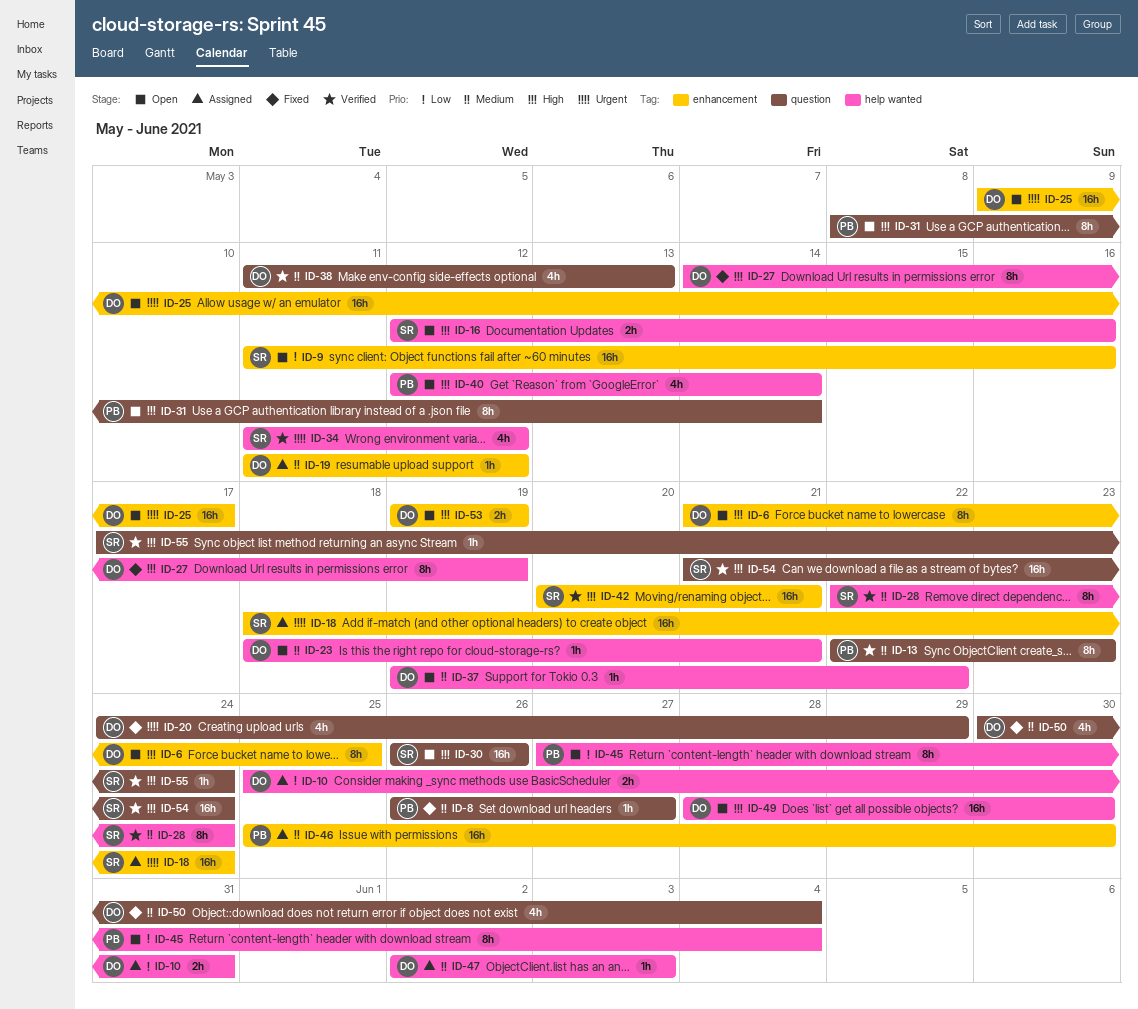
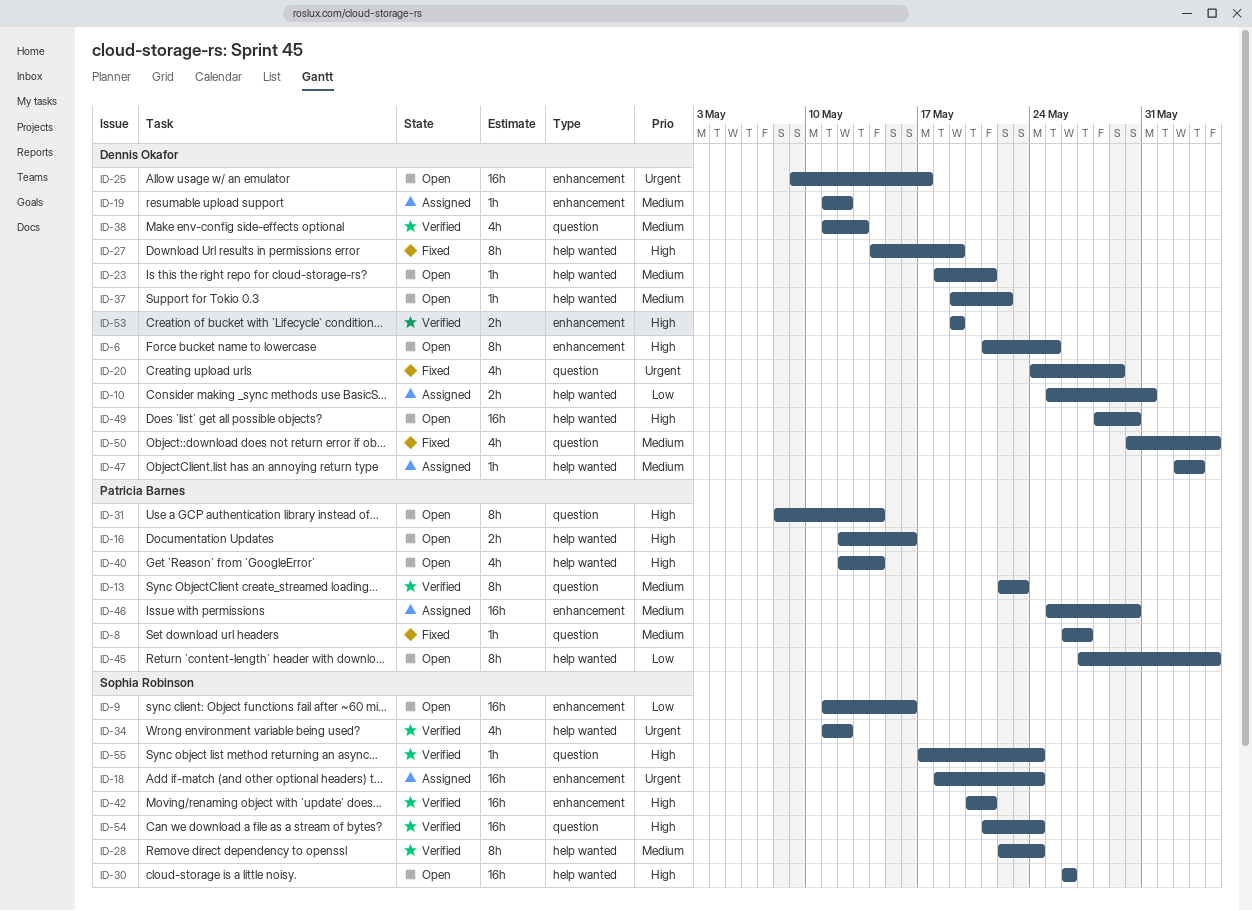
ID-16, owner: Sophia Robinson -> Patricia Barnes
ID-30, label: question -> help wanted
ID-53, status: Open -> Verified

